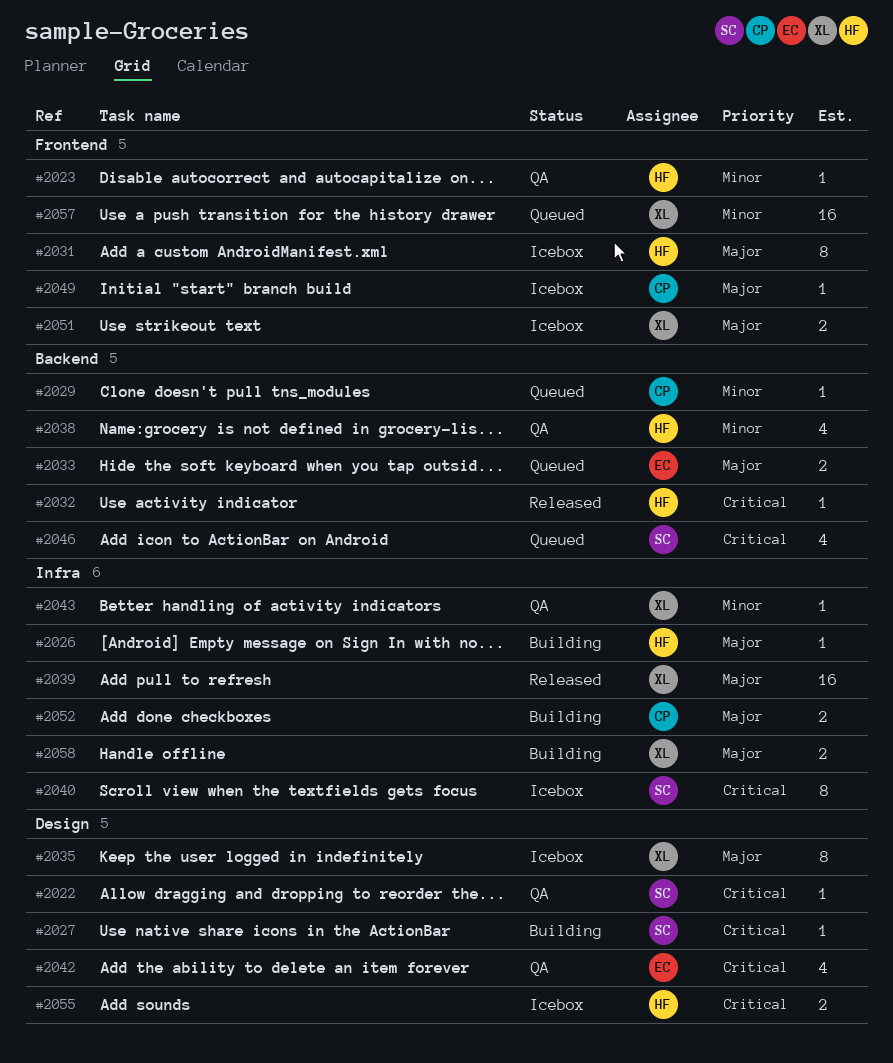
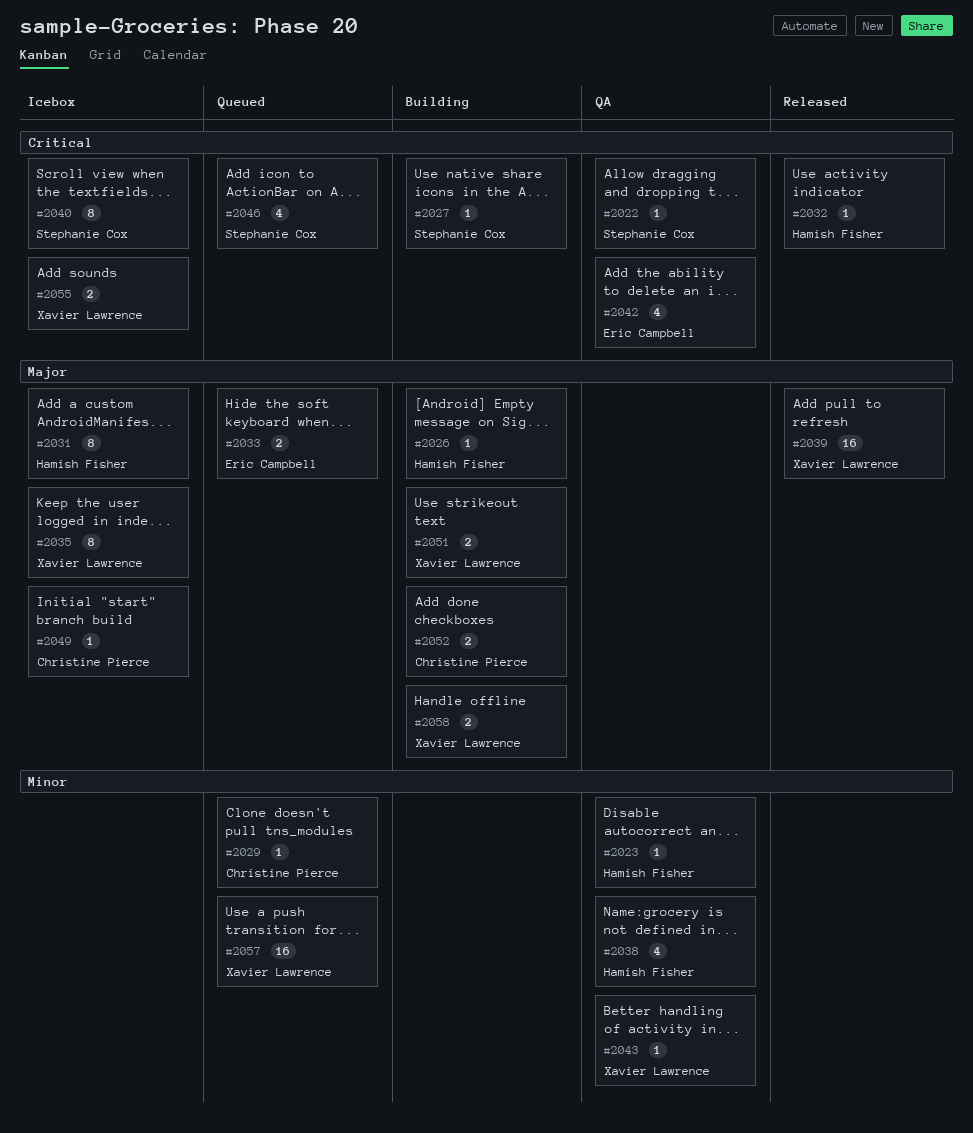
#2051, status: Icebox -> Building
#2055, owner: Hamish Fisher -> Xavier Lawrence

